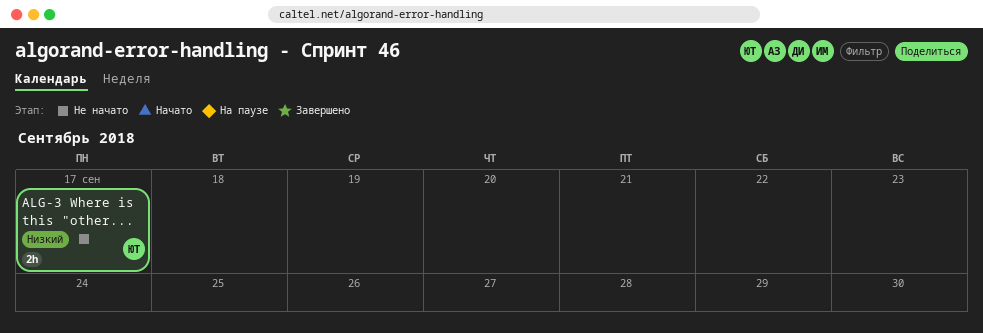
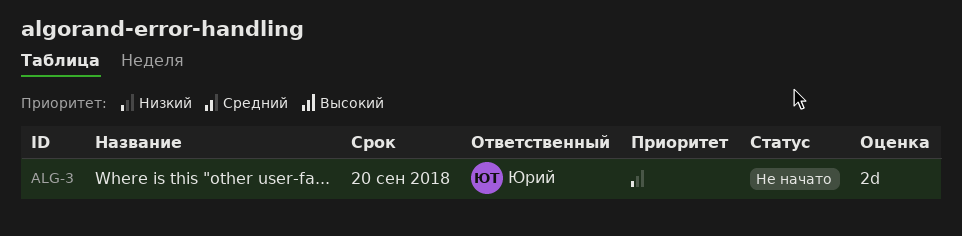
ALG-3, estimate: 2h -> 2d
ALG-3, due: Sep 17 -> Sep 20

